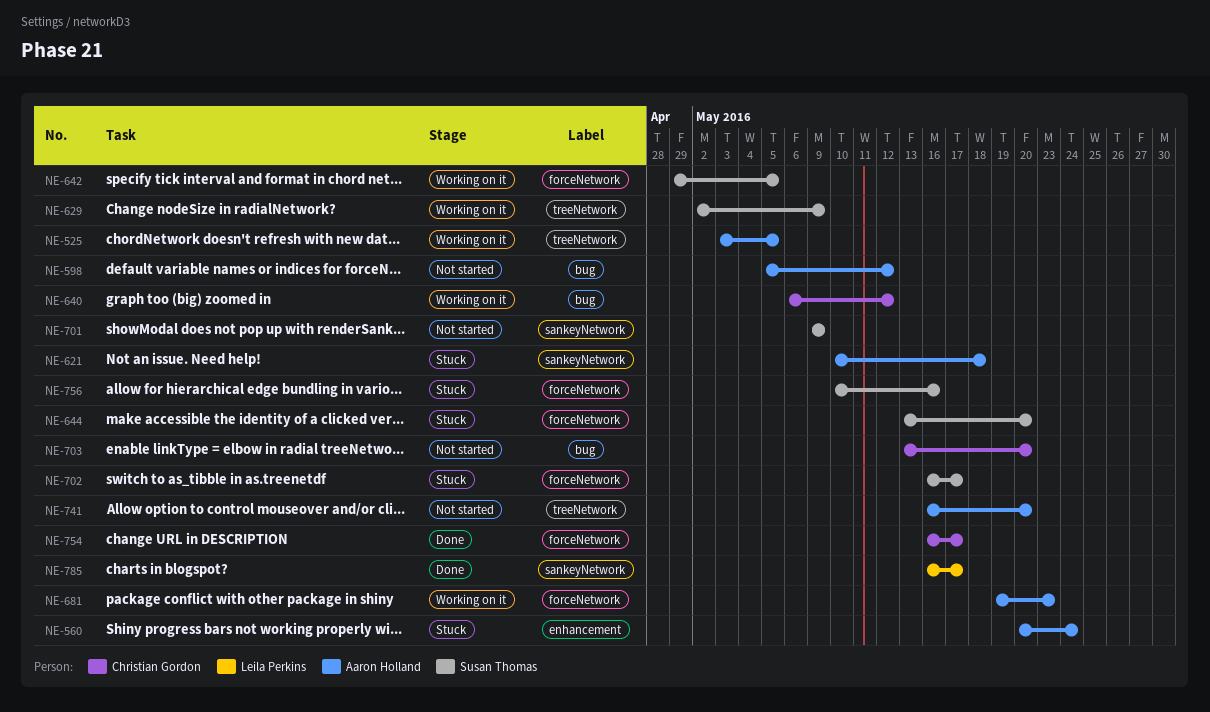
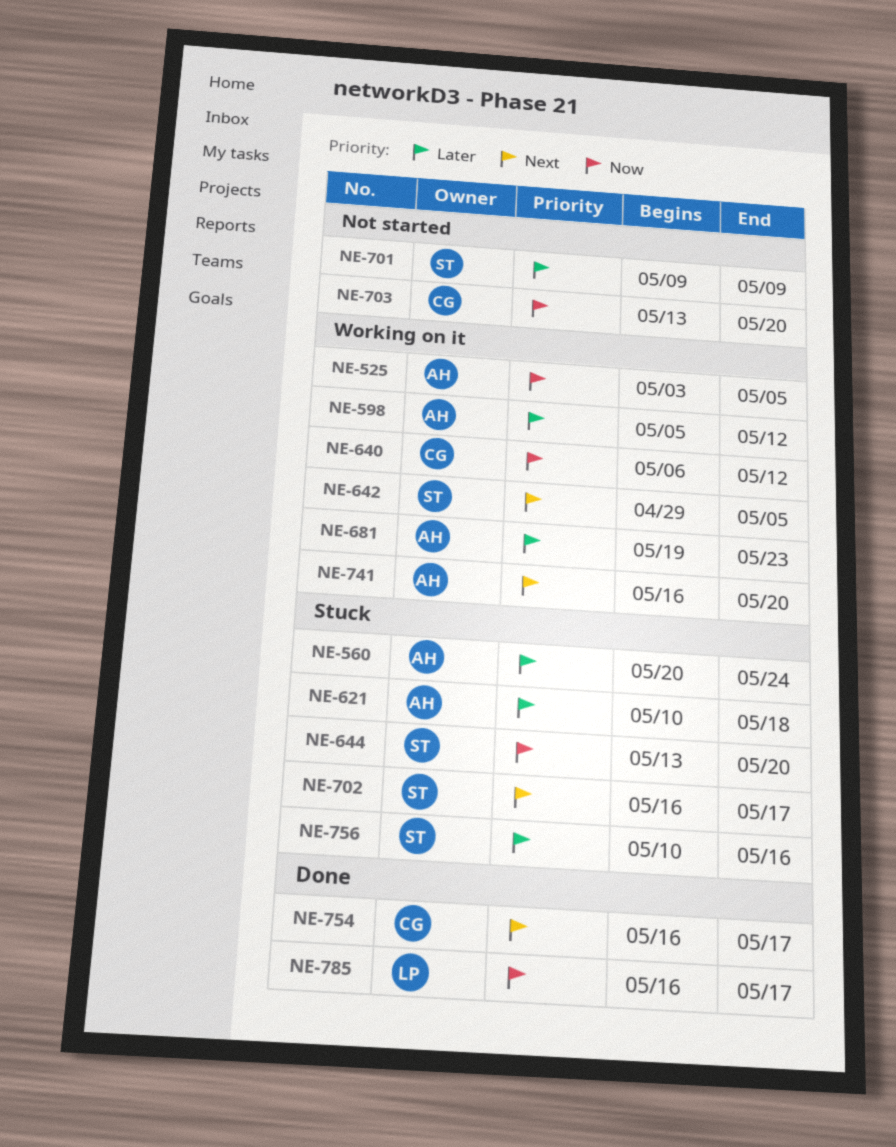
NE-598, status: Not started -> Working on it
NE-629: present -> none
NE-741, status: Not started -> Working on it

